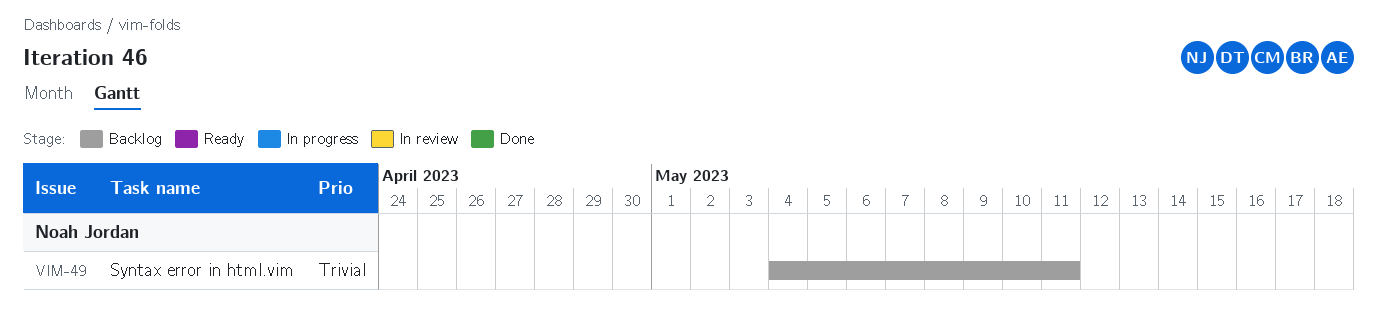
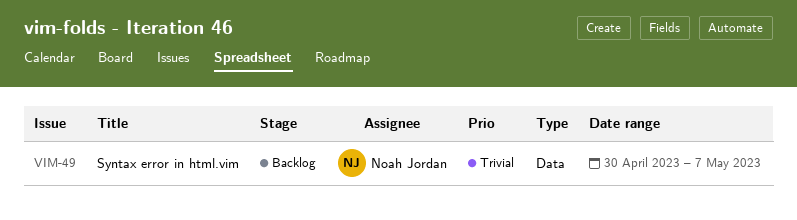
VIM-49, start: May 4 -> Apr 30
VIM-49, due: May 11 -> May 7

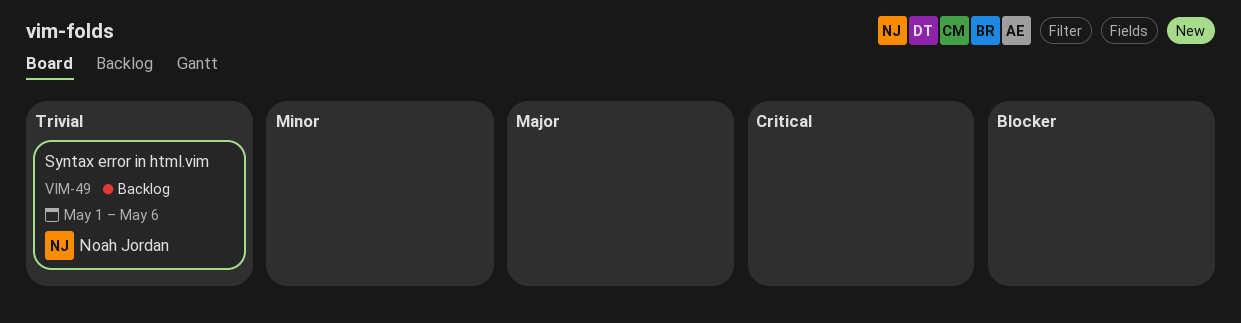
VIM-49, start: Apr 30 -> May 1
VIM-49, due: May 7 -> May 6

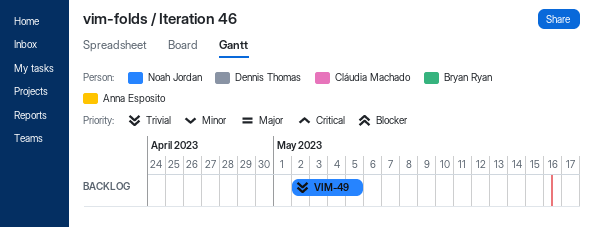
VIM-49, start: May 1 -> May 2
VIM-49, due: May 6 -> May 5

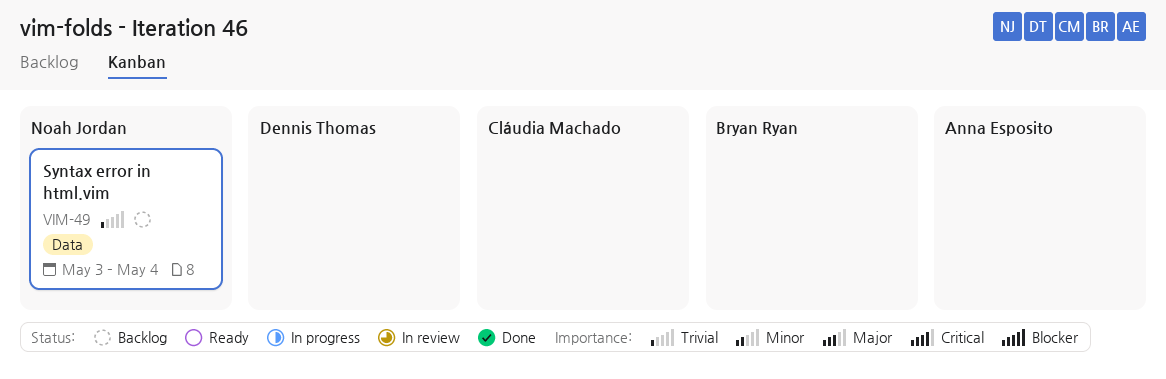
VIM-49, start: May 2 -> May 3
VIM-49, due: May 5 -> May 4

